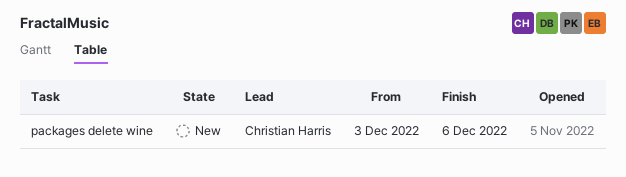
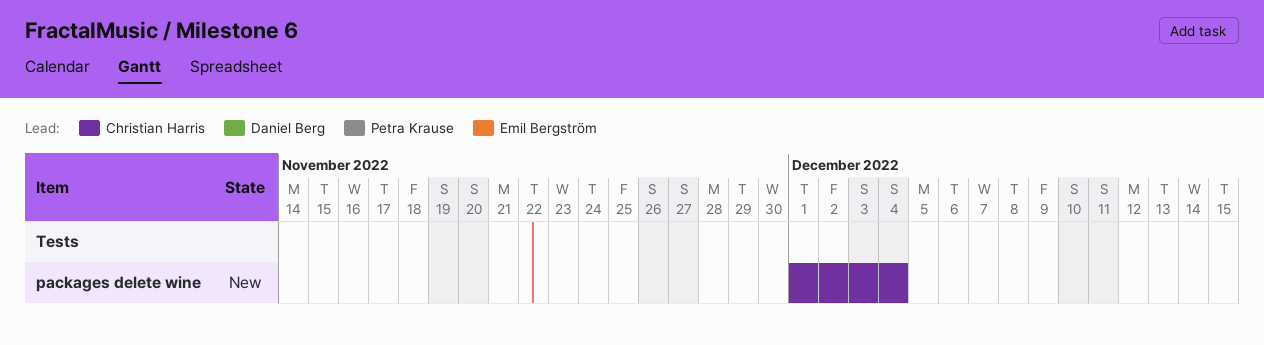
packages delete wine, start: Dec 3 -> Dec 1
packages delete wine, due: Dec 6 -> Dec 4

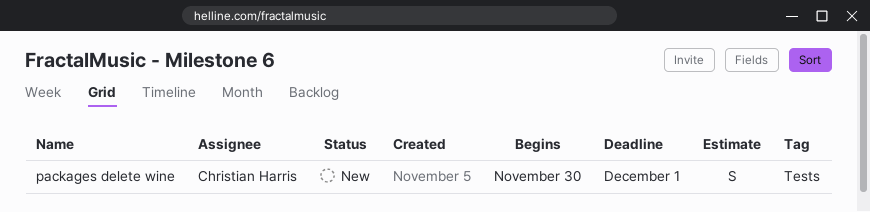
packages delete wine, start: Dec 1 -> Nov 30
packages delete wine, due: Dec 4 -> Dec 1

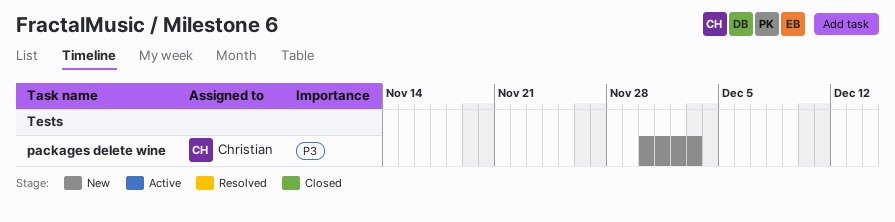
packages delete wine, due: Dec 1 -> Dec 3

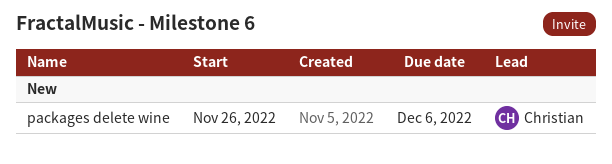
packages delete wine, start: Nov 30 -> Nov 26
packages delete wine, due: Dec 3 -> Dec 6

